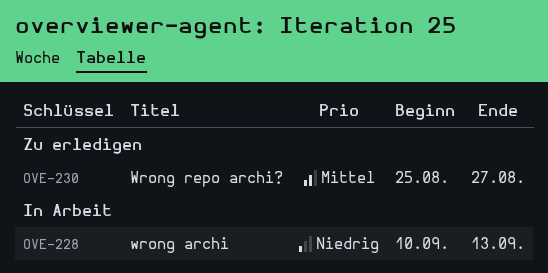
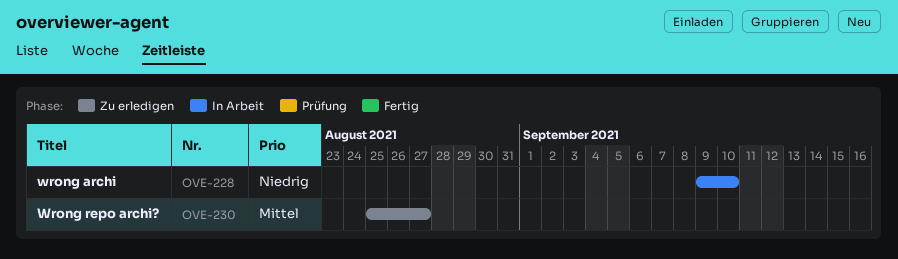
OVE-228, start: Sep 10 -> Sep 9
OVE-228, due: Sep 13 -> Sep 10

